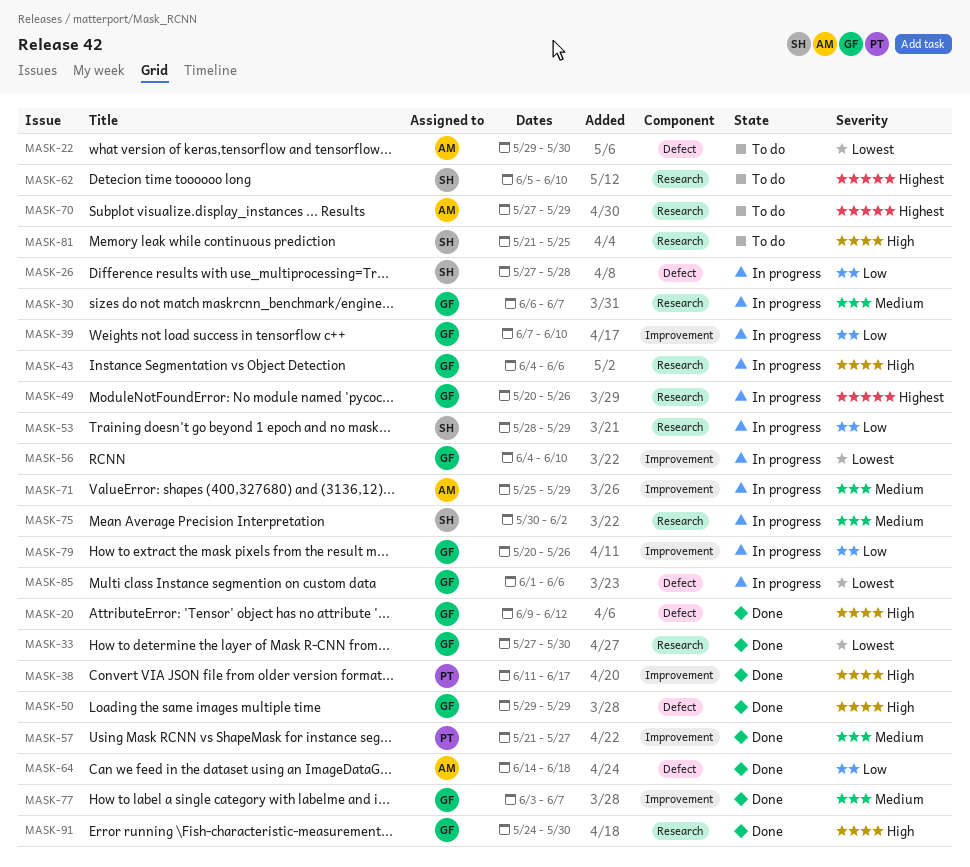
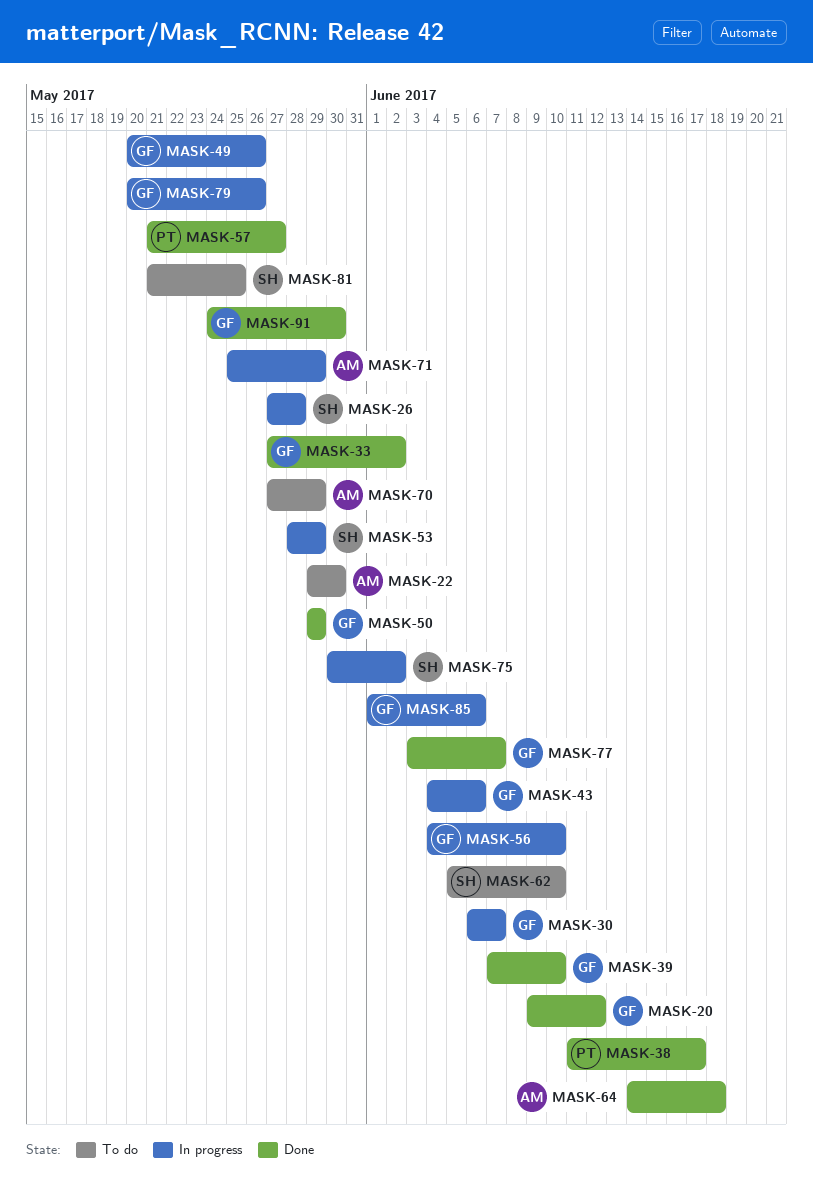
MASK-33, due: May 30 -> Jun 2
MASK-39, status: In progress -> Done

